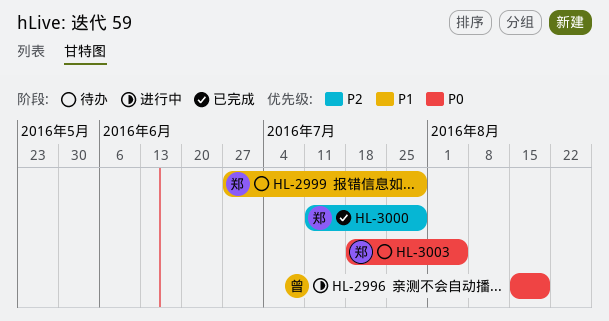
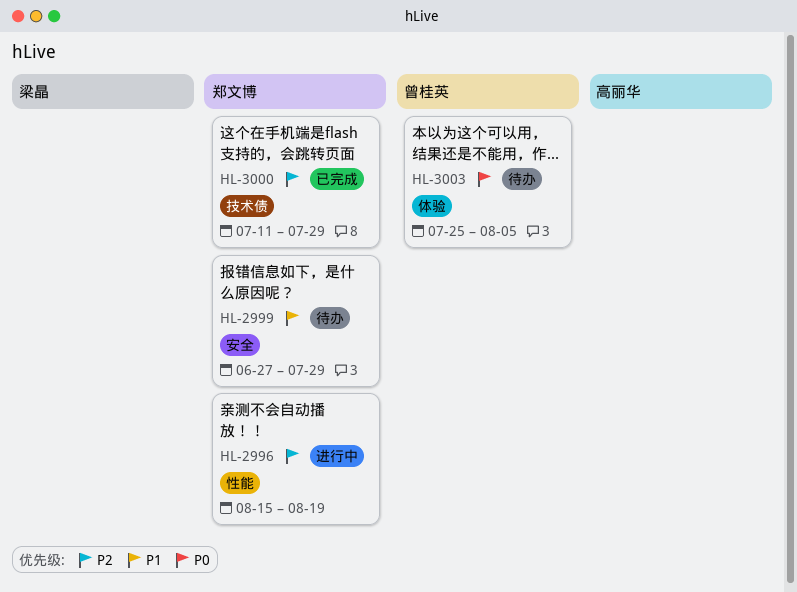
HL-2996, owner: 曾桂英 -> 郑文博
HL-2996, priority: P0 -> P2
HL-3003, owner: 郑文博 -> 曾桂英
HL-3003, start: Jul 18 -> Jul 25

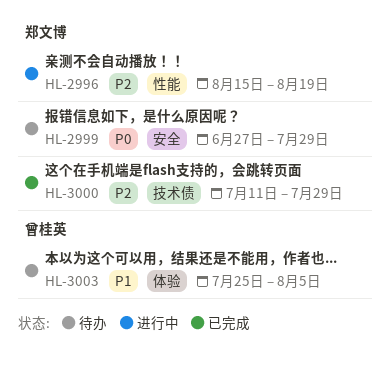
HL-2999, priority: P1 -> P0
HL-3003, priority: P0 -> P1

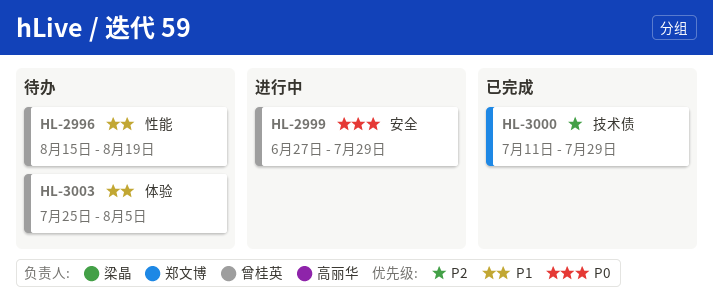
HL-2996, status: 进行中 -> 待办
HL-2996, owner: 郑文博 -> 曾桂英
HL-2996, priority: P2 -> P1
HL-2999, status: 待办 -> 进行中
HL-2999, owner: 郑文博 -> 曾桂英

